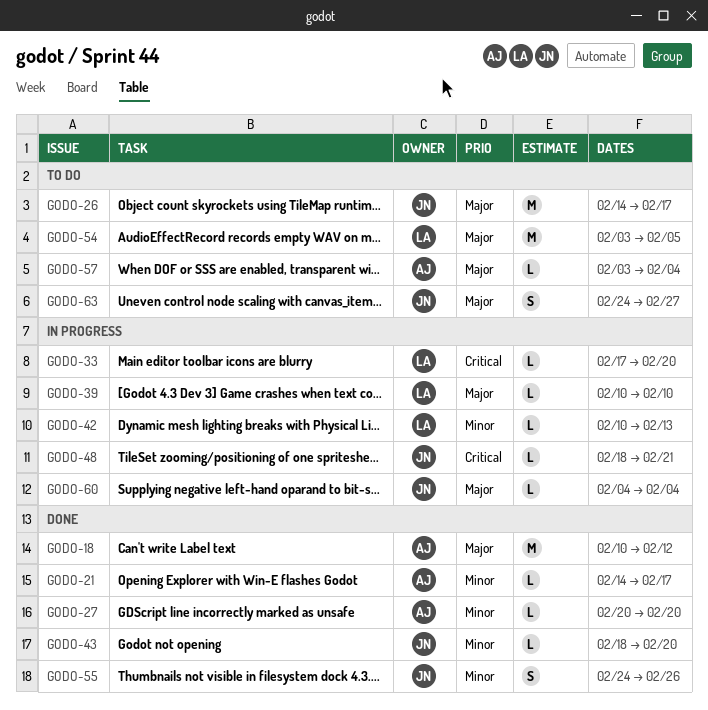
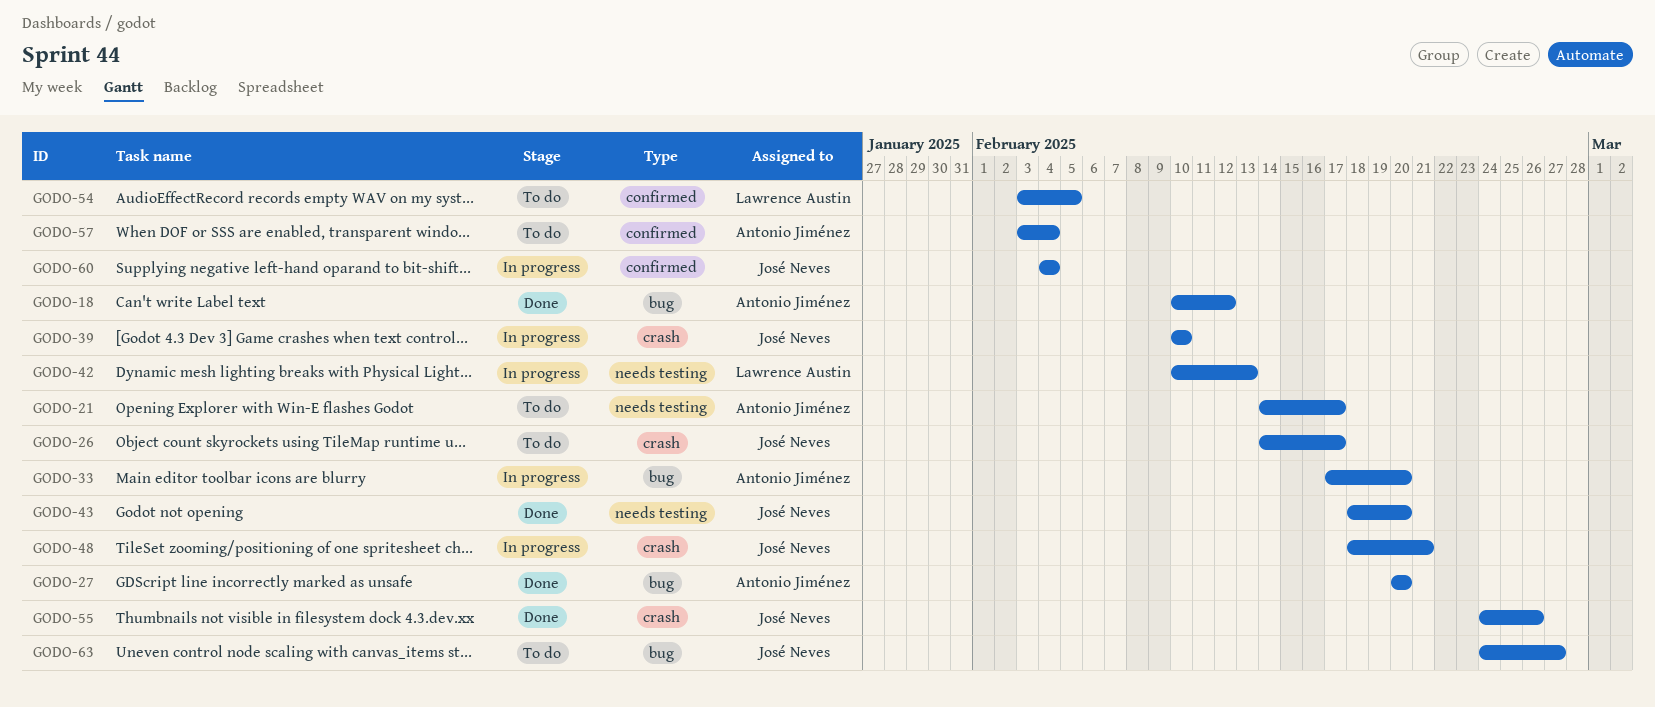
GODO-21, status: Done -> To do
GODO-33, owner: Lawrence Austin -> Antonio Jiménez
GODO-39, owner: Lawrence Austin -> José Neves

